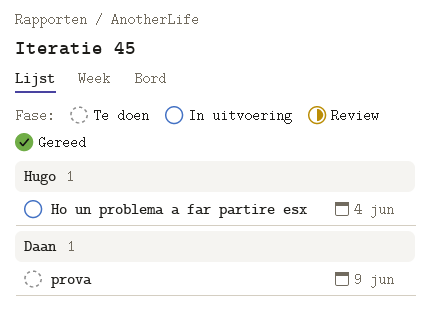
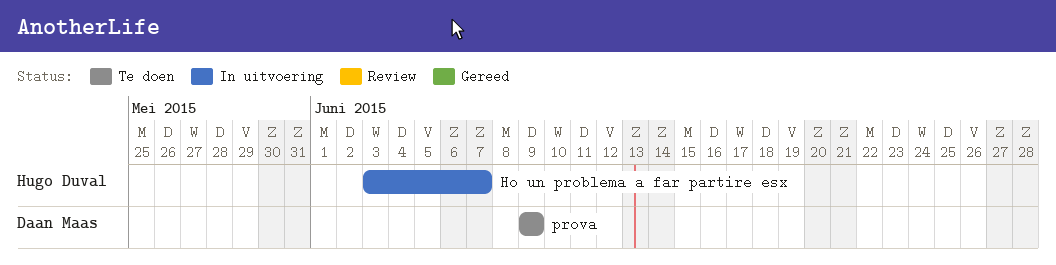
Ho un problema a far partire esx, due: Jun 4 -> Jun 7

